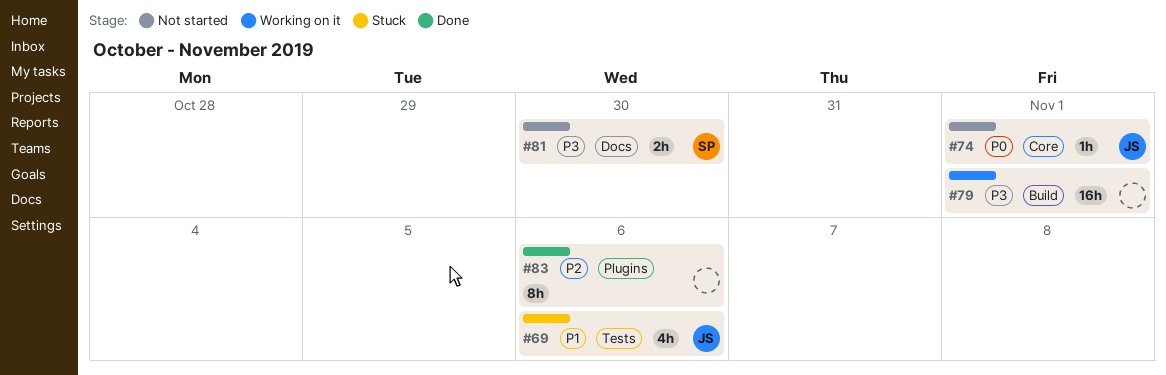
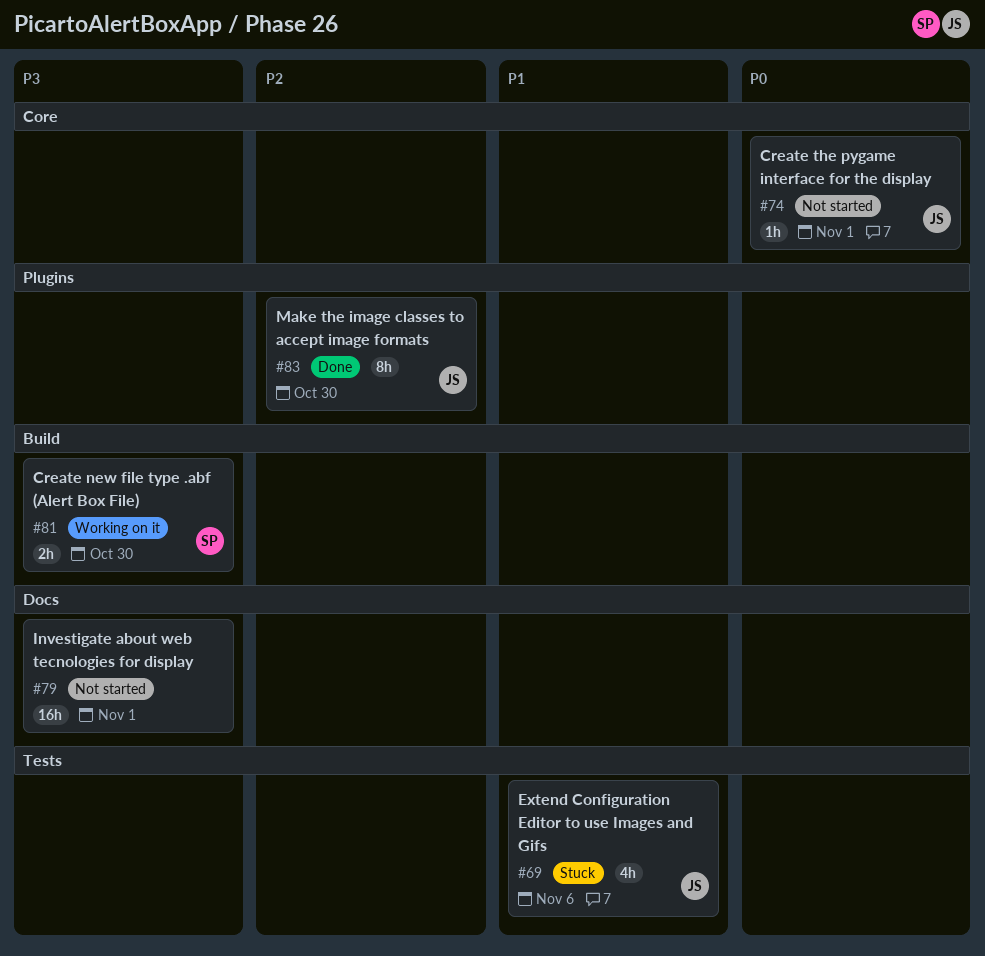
#79, status: Working on it -> Not started
#79, label: Build -> Docs
#81, status: Not started -> Working on it
#81, label: Docs -> Build
#83, owner: none -> JS
#83, due: Nov 6 -> Oct 30

